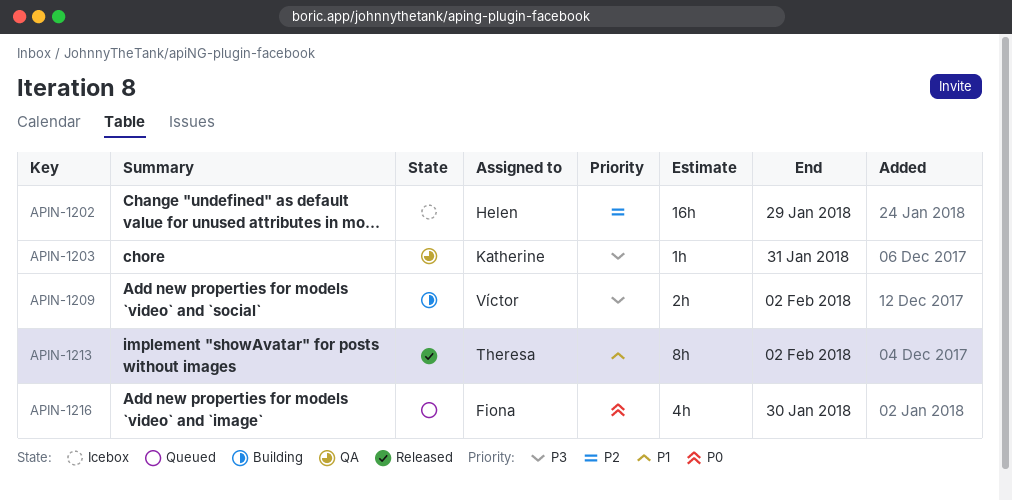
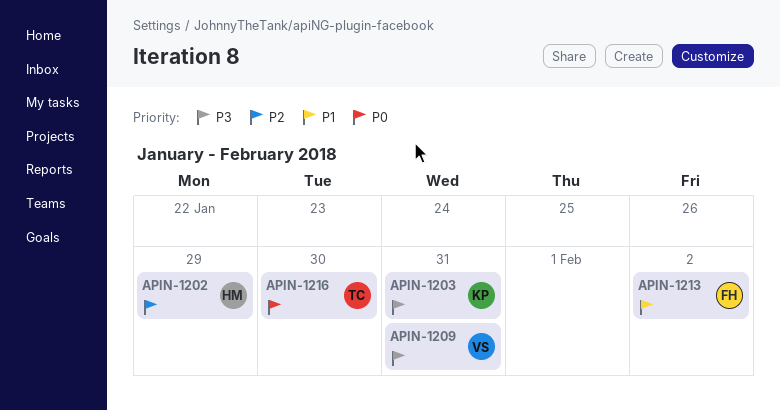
APIN-1209, due: Feb 2 -> Jan 31
APIN-1213, owner: Theresa -> Fiona
APIN-1216, owner: Fiona -> Theresa

